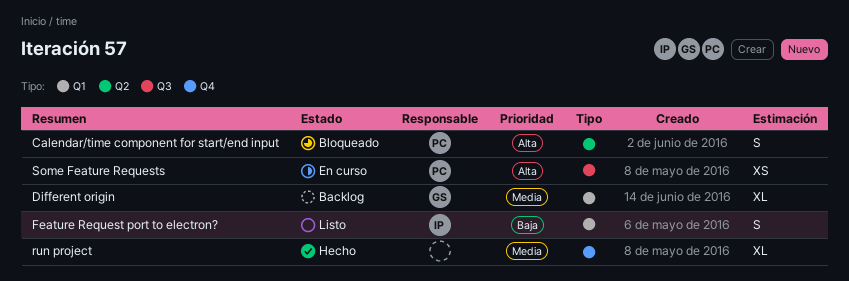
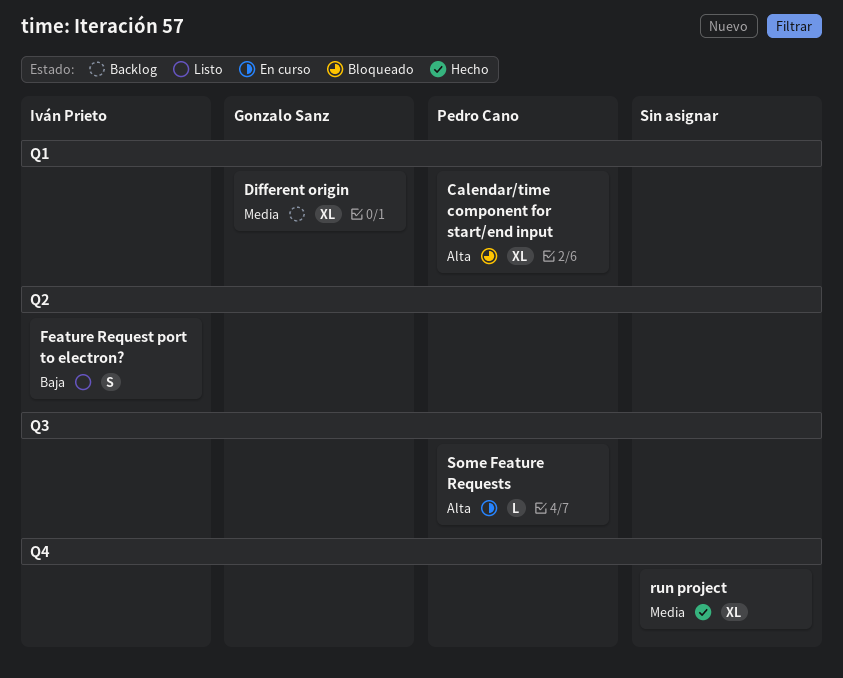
Calendar/time component for start/end input, label: Q2 -> Q1
Calendar/time component for start/end input, estimate: S -> XL
Feature Request port to electron?, label: Q1 -> Q2
Some Feature Requests, estimate: XS -> L

